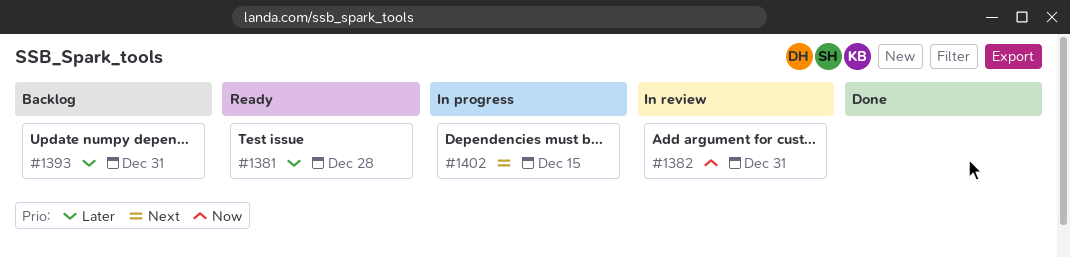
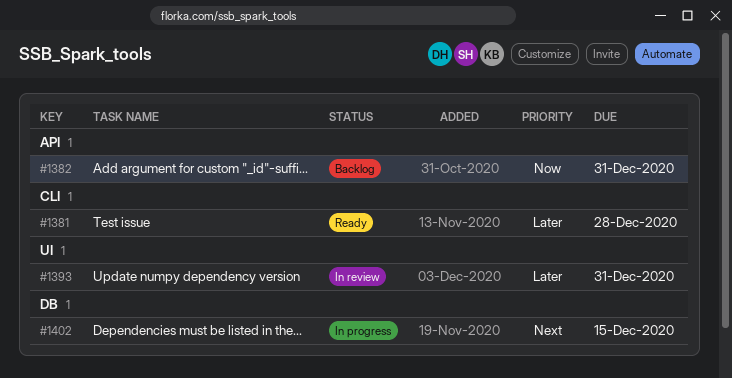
#1382, status: In review -> Backlog
#1393, status: Backlog -> In review

